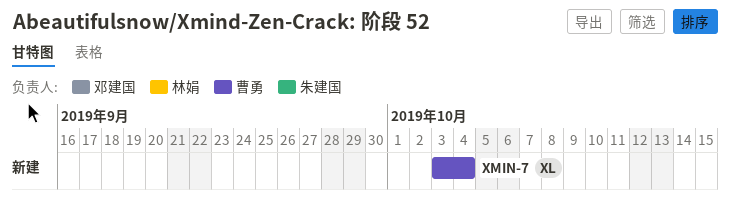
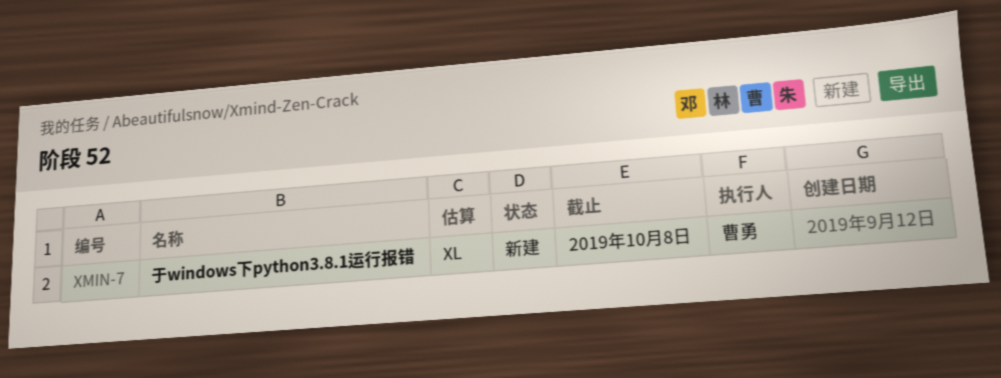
XMIN-7, due: Oct 4 -> Oct 8

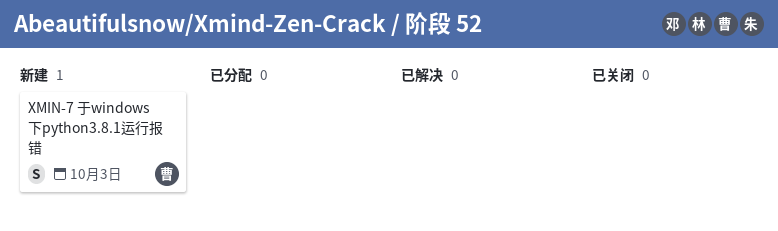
XMIN-7, estimate: XL -> S
XMIN-7, due: Oct 8 -> Oct 3

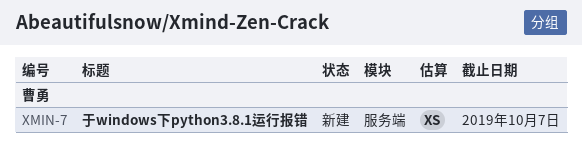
XMIN-7, estimate: S -> XS
XMIN-7, due: Oct 3 -> Oct 7

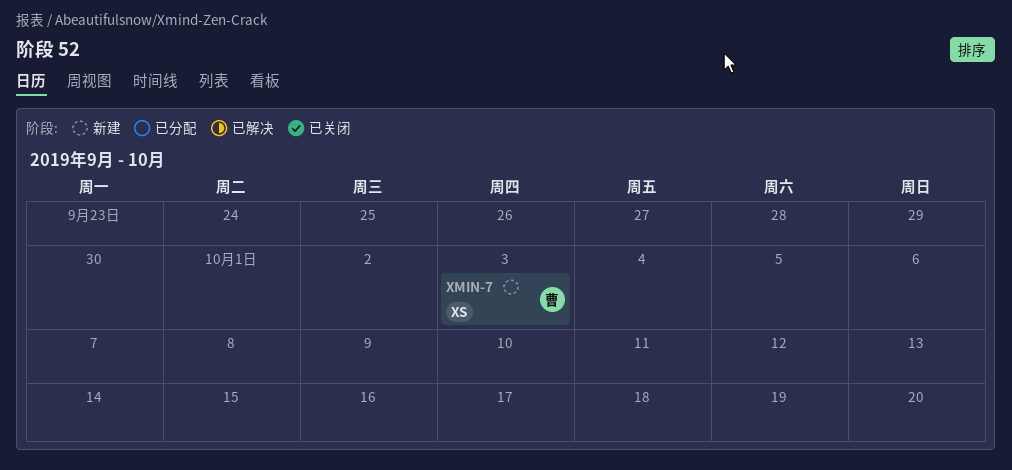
XMIN-7, due: Oct 7 -> Oct 3

